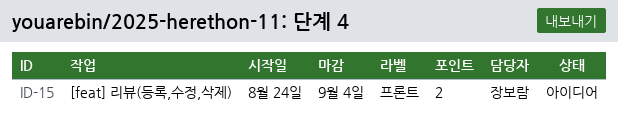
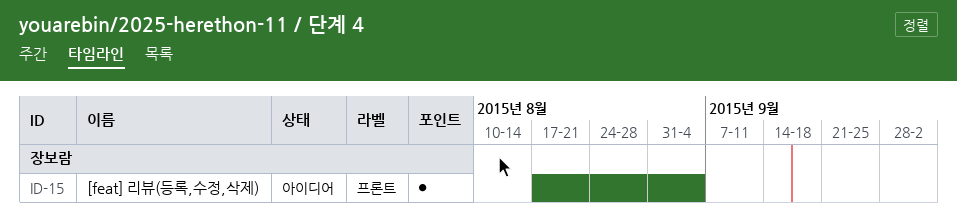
ID-15, estimate: 2 -> 1
ID-15, start: Aug 24 -> Aug 17

